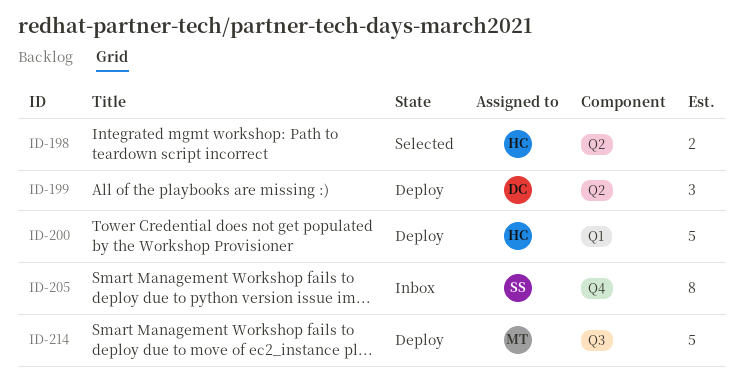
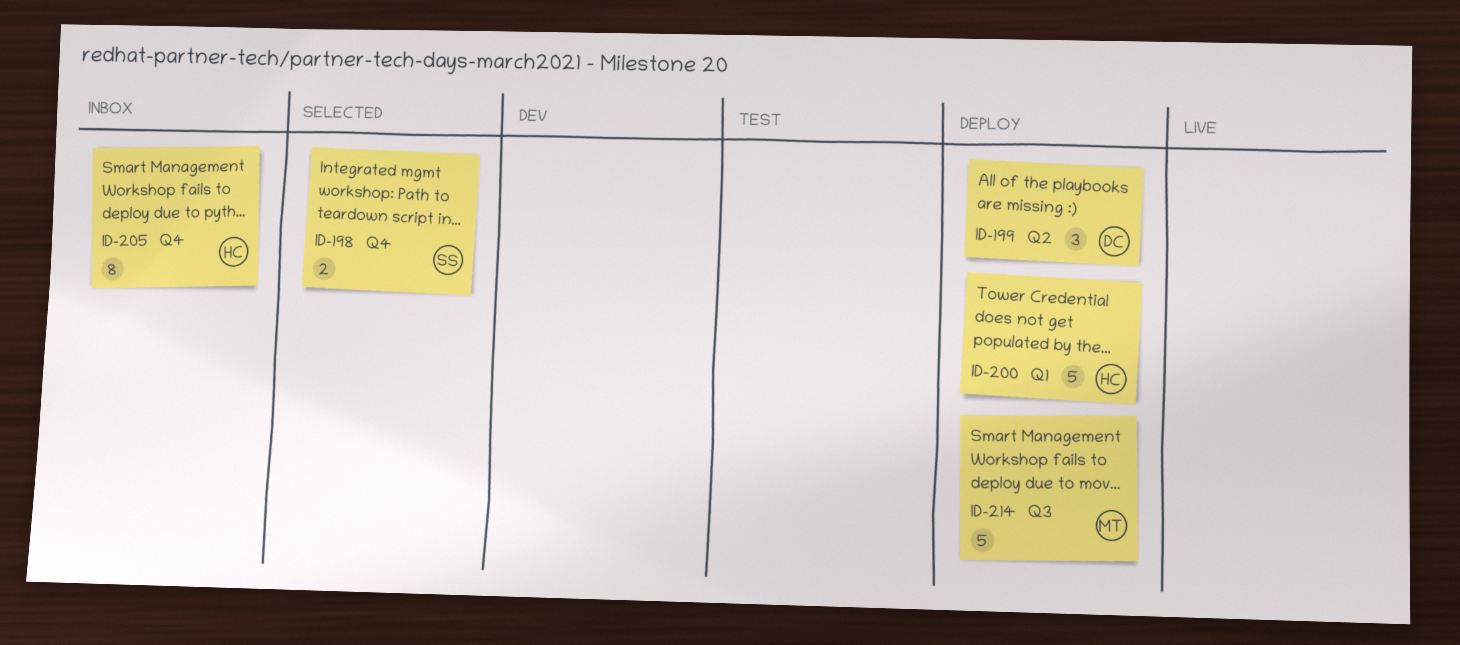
ID-198, owner: HC -> SS
ID-198, label: Q2 -> Q4
ID-205, owner: SS -> HC

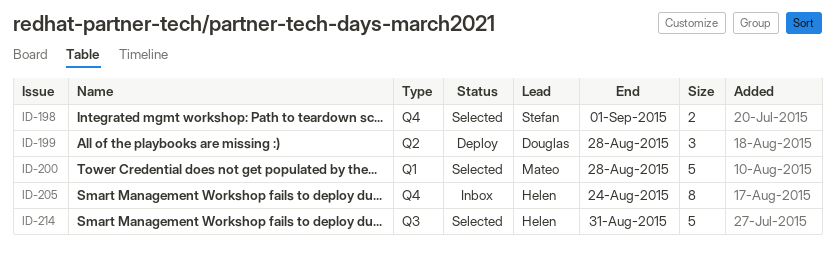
ID-200, status: Deploy -> Selected
ID-200, owner: Helen -> Mateo
ID-214, status: Deploy -> Selected
ID-214, owner: Mateo -> Helen

